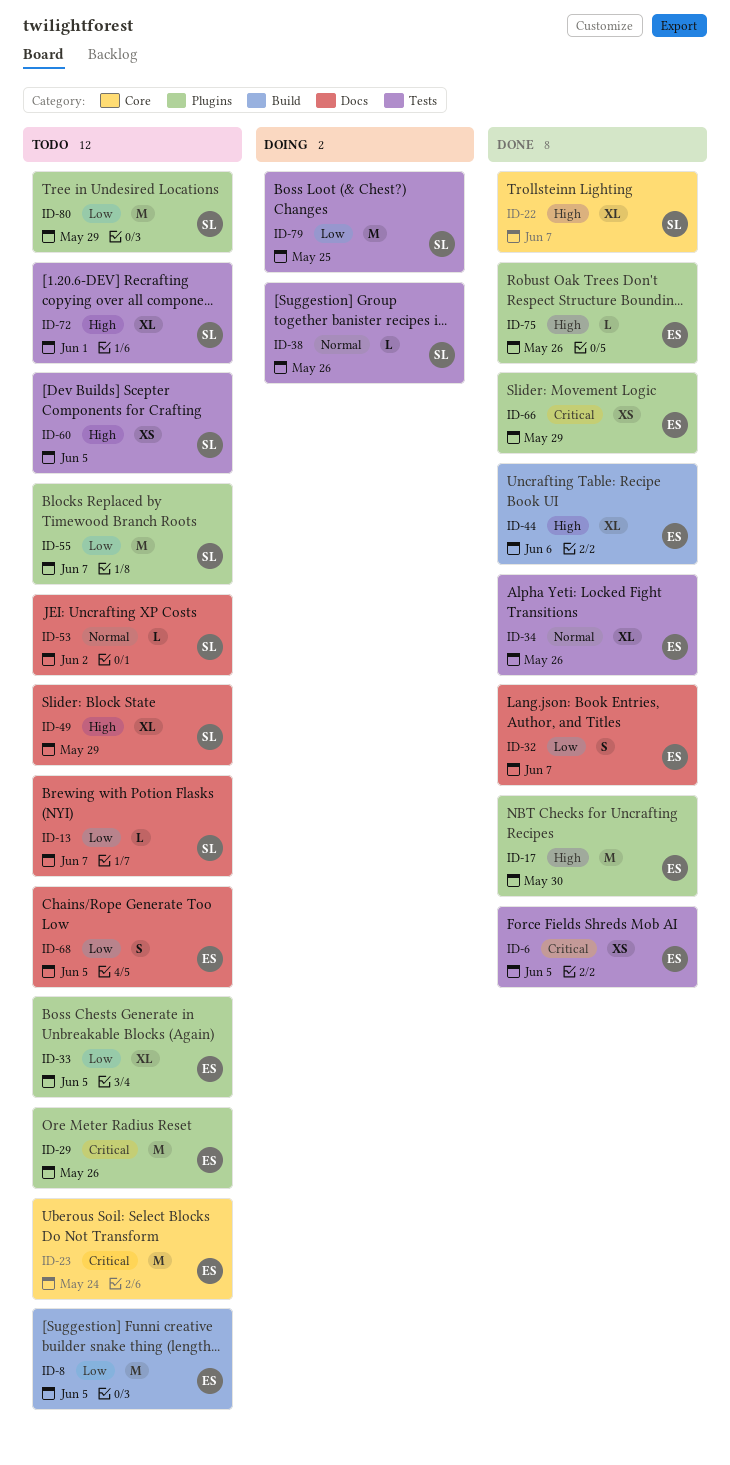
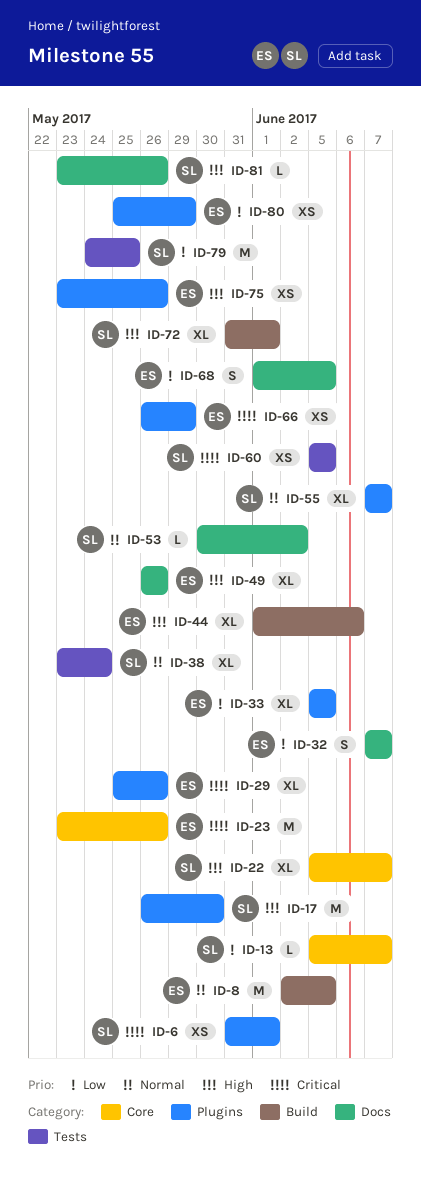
ID-6, owner: ES -> SL
ID-6, label: Tests -> Plugins
ID-6, due: Jun 5 -> Jun 1
ID-8, priority: Low -> Normal
ID-13, label: Docs -> Core
ID-17, owner: ES -> SL
ID-23, due: May 24 -> May 26
ID-29, estimate: M -> XL
ID-34: present -> none
ID-38, estimate: L -> XL
ID-38, due: May 26 -> May 24
ID-49, owner: SL -> ES
ID-49, due: May 29 -> May 26
ID-55, priority: Low -> Normal
ID-55, estimate: M -> XL
ID-60, priority: High -> Critical
ID-72, label: Tests -> Build
ID-75, estimate: L -> XS
ID-80, owner: SL -> ES
ID-80, estimate: M -> XS
ID-81: none -> present

